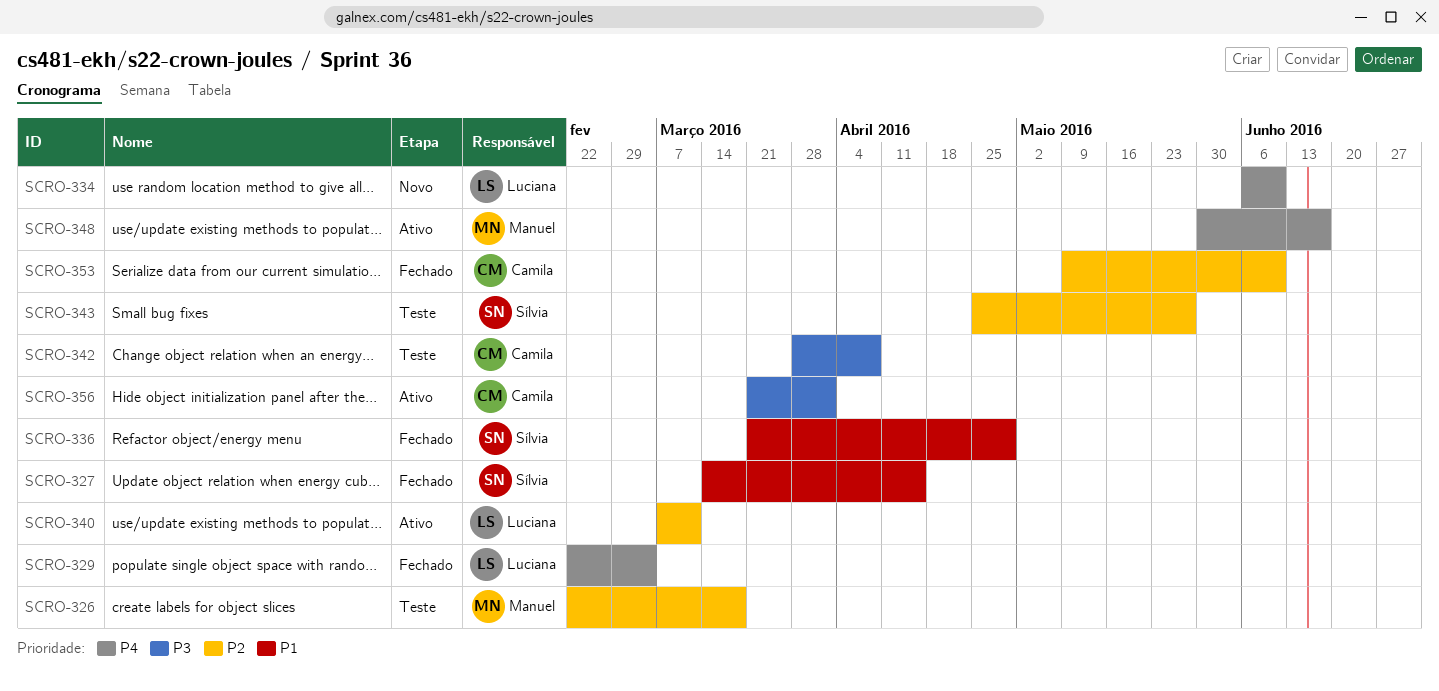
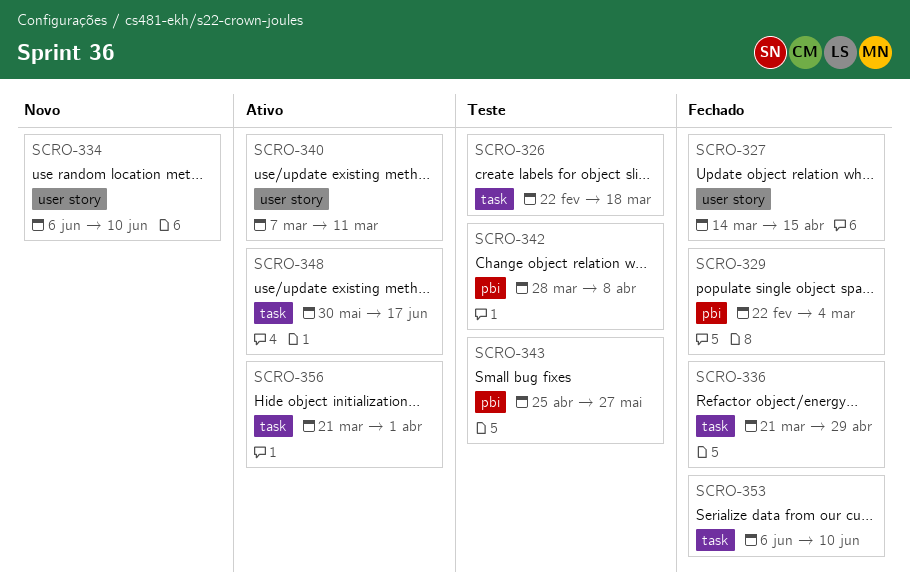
SCRO-353, start: May 9 -> Jun 6

